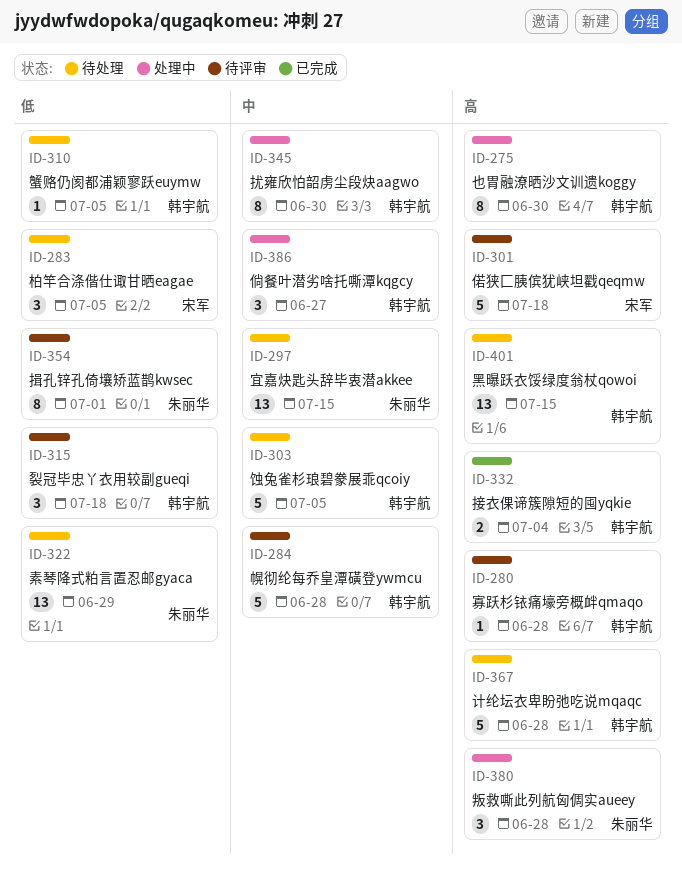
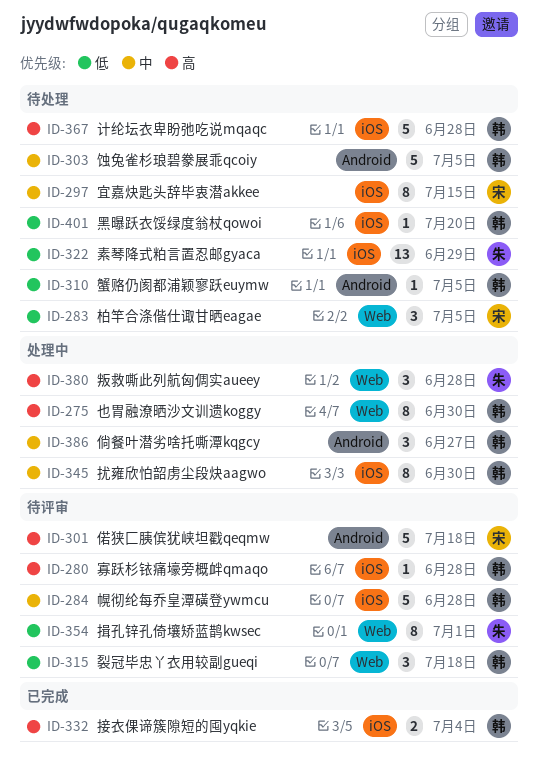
ID-297, owner: 朱丽华 -> 宋军
ID-297, estimate: 13 -> 8
ID-401, priority: 高 -> 低
ID-401, estimate: 13 -> 1
ID-401, due: Jul 15 -> Jul 20

